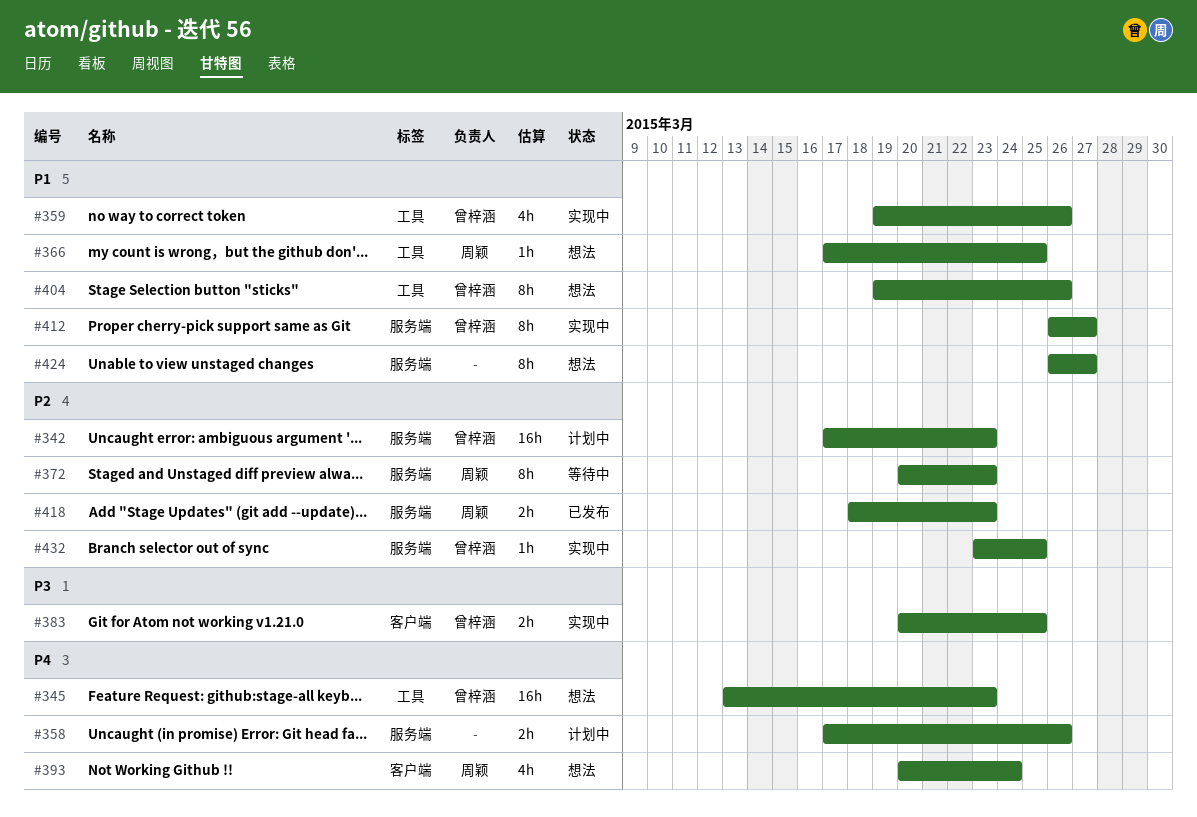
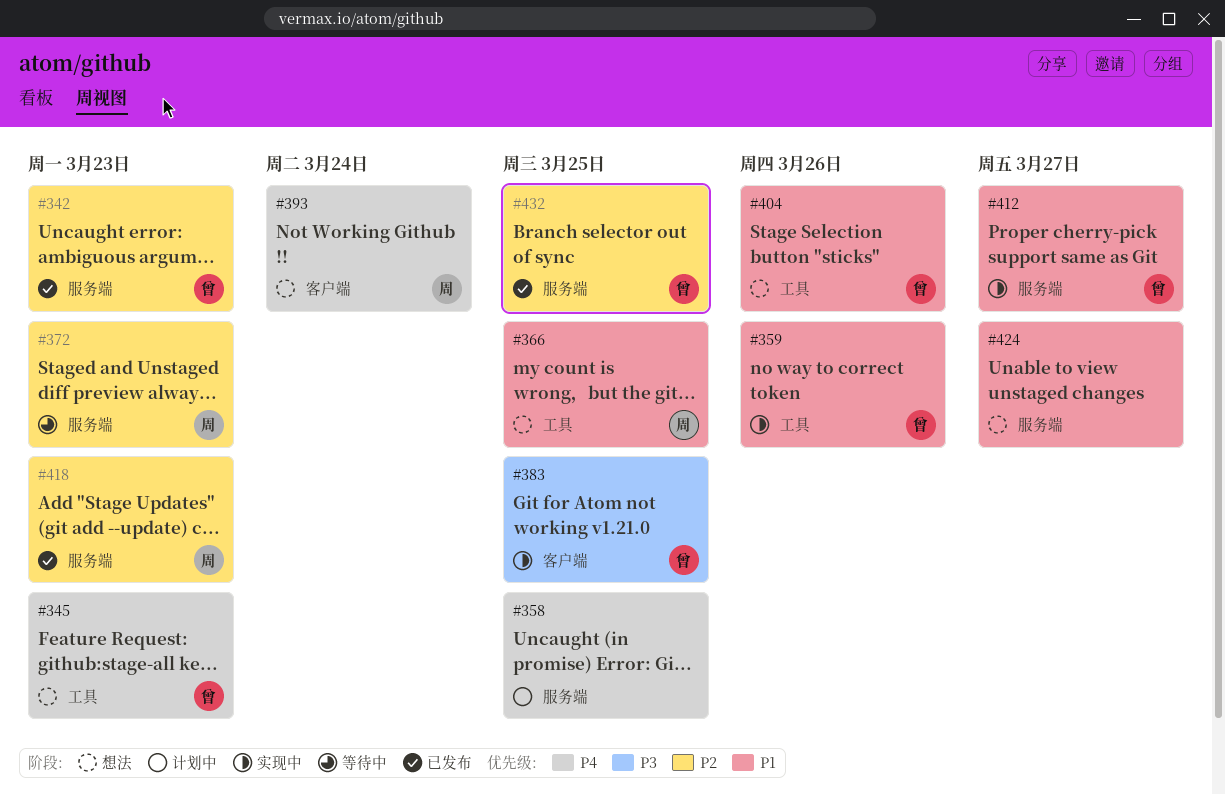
#342, status: 计划中 -> 已发布
#358, due: Mar 26 -> Mar 25
#432, status: 实现中 -> 已发布

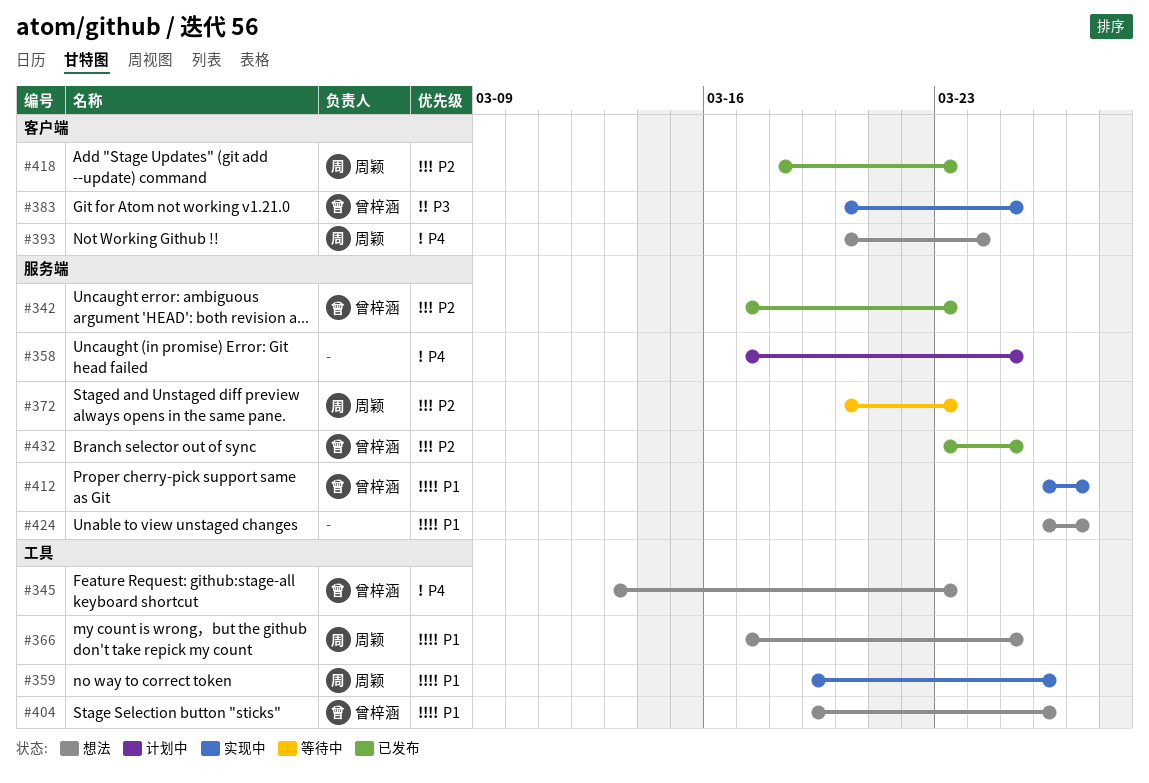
#359, owner: 曾梓涵 -> 周颖
#418, label: 服务端 -> 客户端

